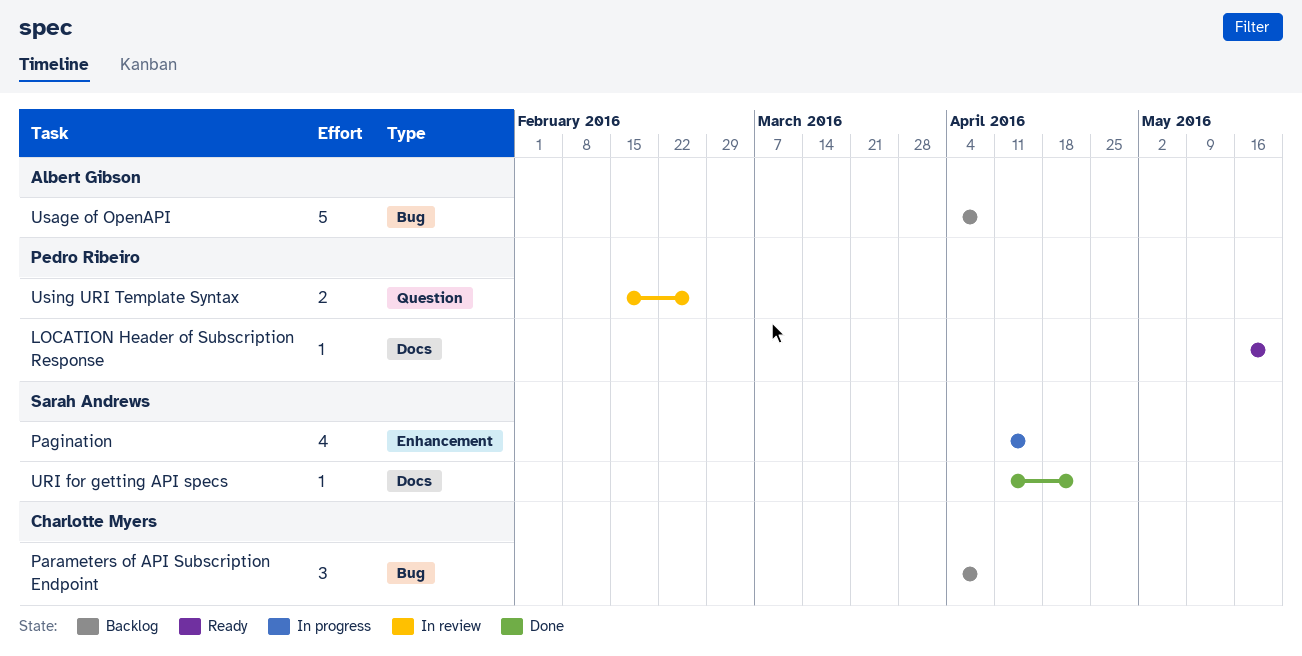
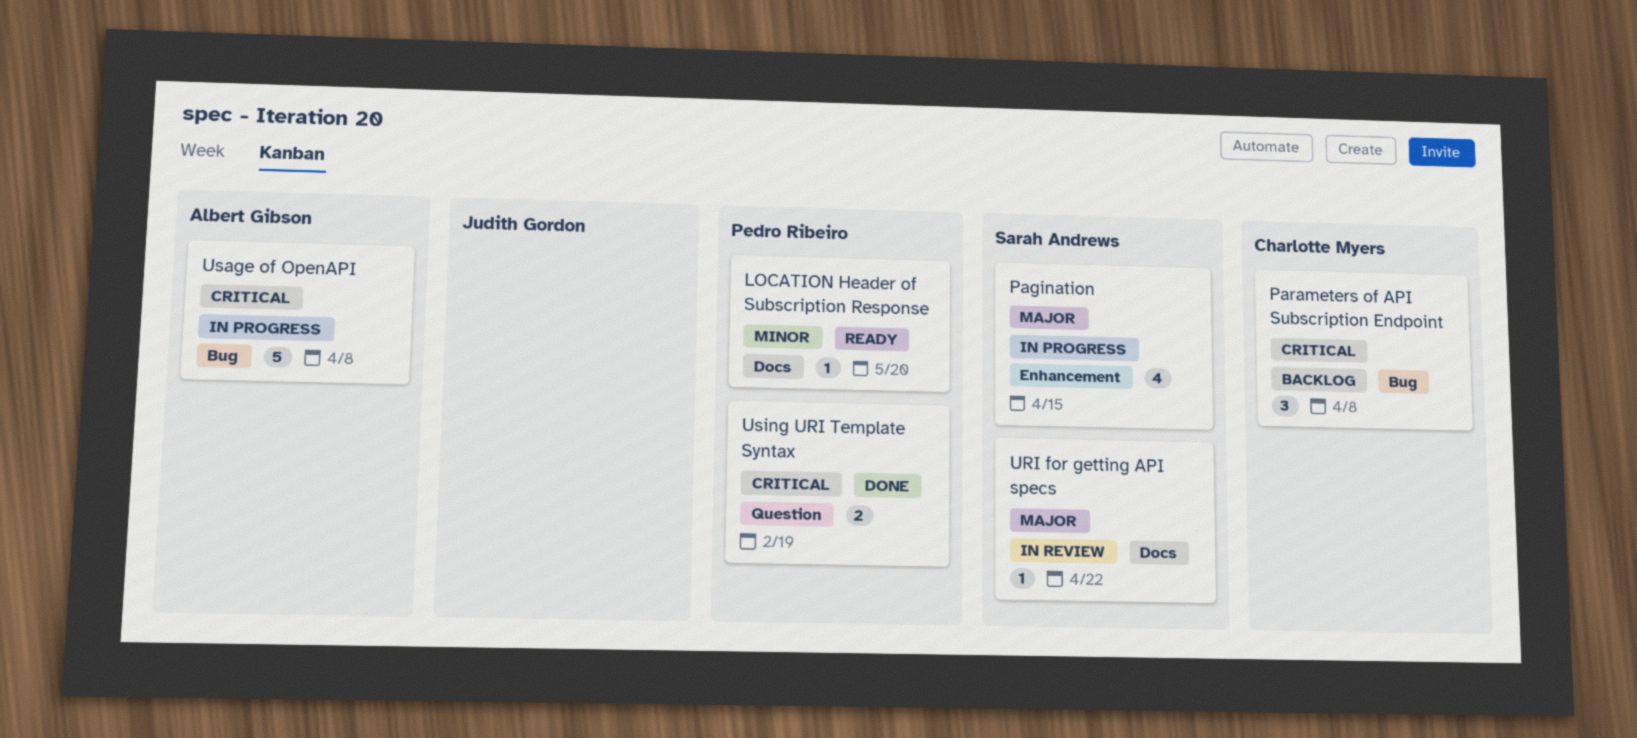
URI for getting API specs, status: Done -> In review
Usage of OpenAPI, status: Backlog -> In progress
Using URI Template Syntax, status: In review -> Done
Using URI Template Syntax, due: Feb 26 -> Feb 19

